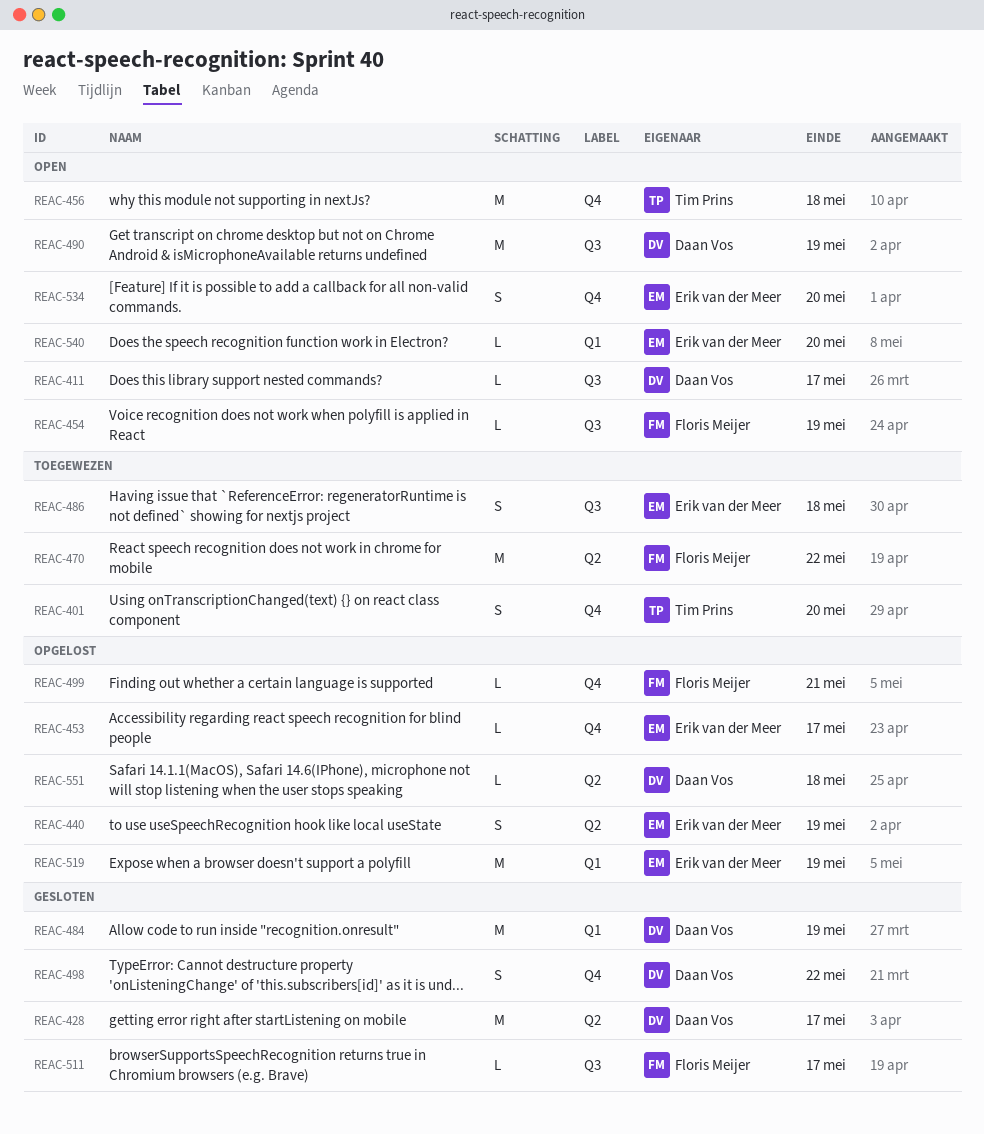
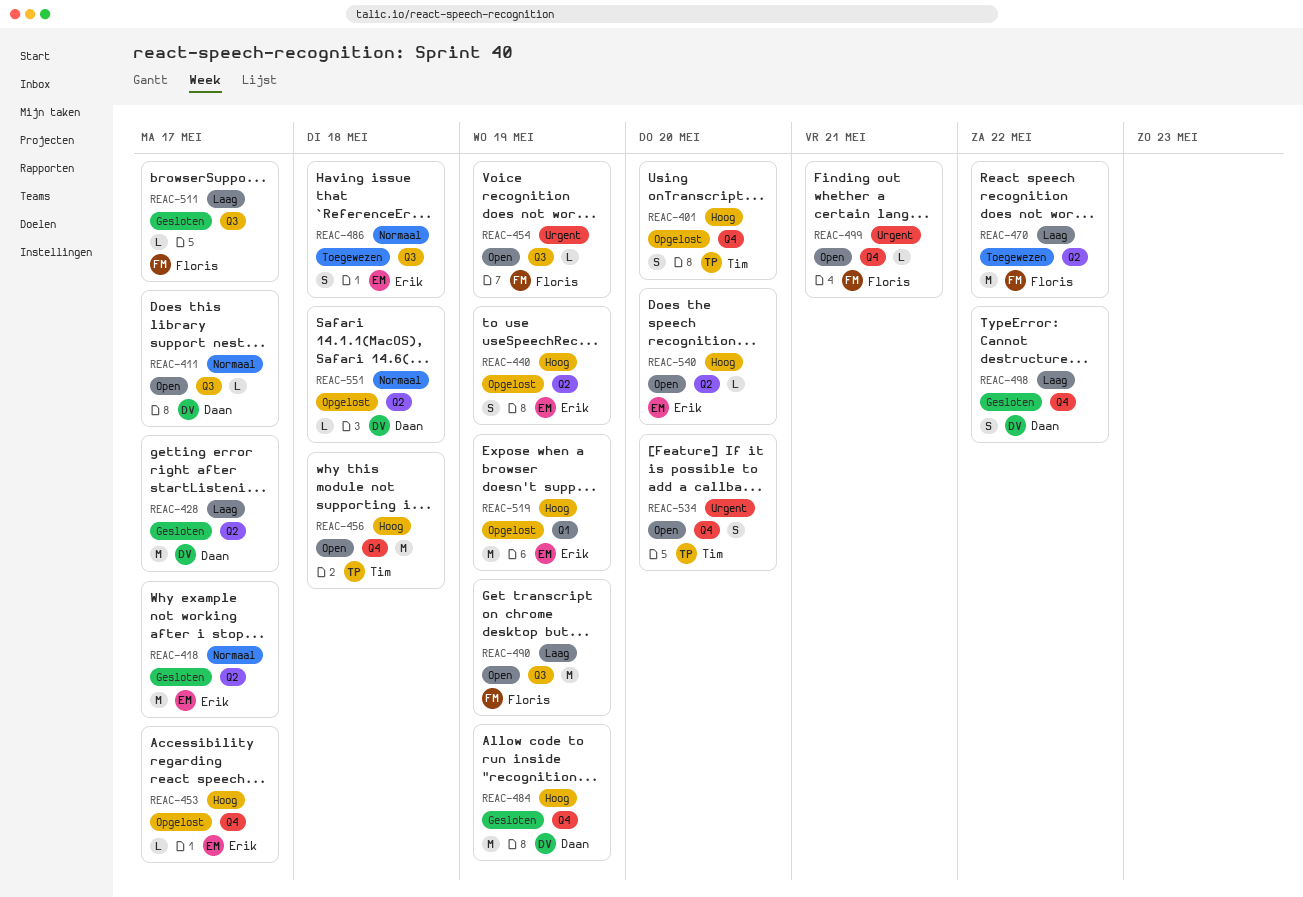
REAC-401, status: Toegewezen -> Opgelost
REAC-418: none -> present
REAC-484, label: Q1 -> Q4
REAC-490, owner: Daan Vos -> Floris Meijer
REAC-499, status: Opgelost -> Open
REAC-534, owner: Erik van der Meer -> Tim Prins
REAC-540, label: Q1 -> Q2

